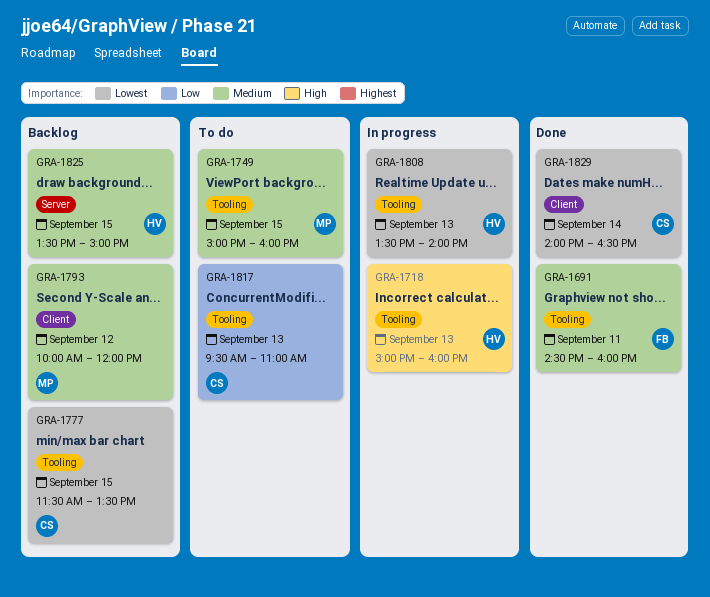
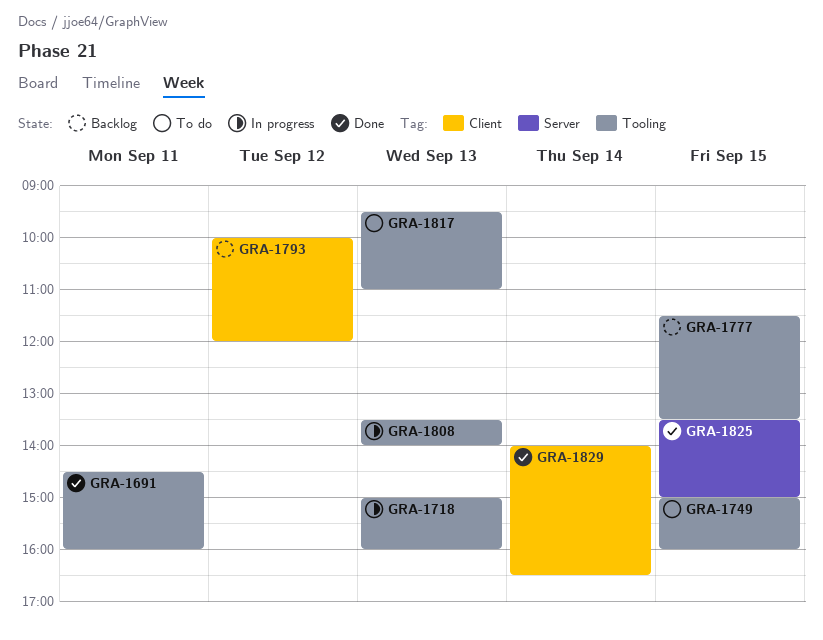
GRA-1825, status: Backlog -> Done

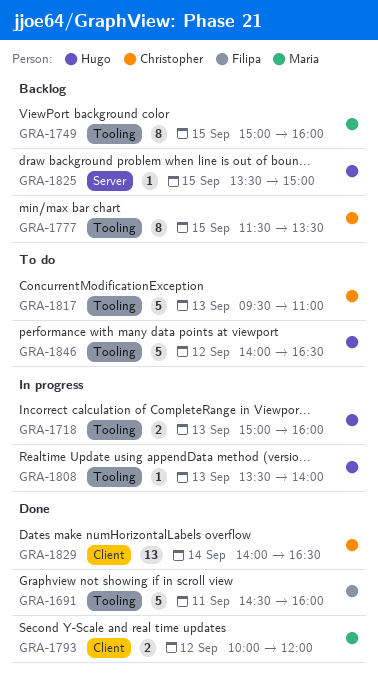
GRA-1749, status: To do -> Backlog
GRA-1793, status: Backlog -> Done
GRA-1825, status: Done -> Backlog
GRA-1846: none -> present

